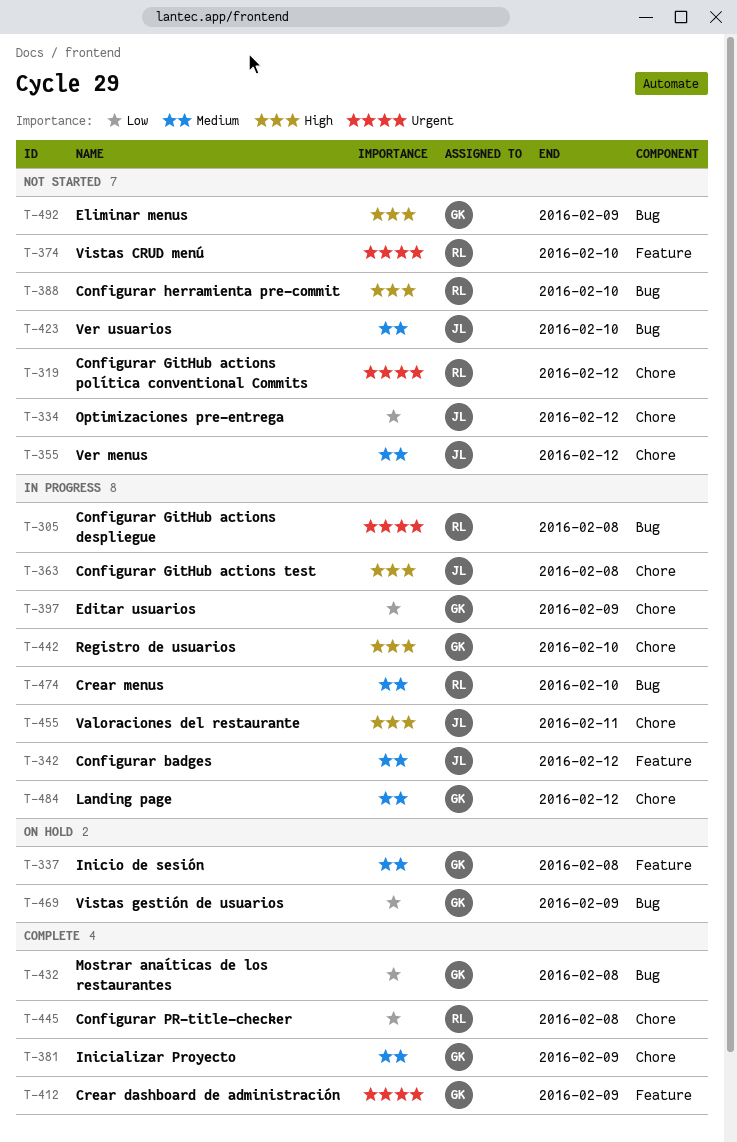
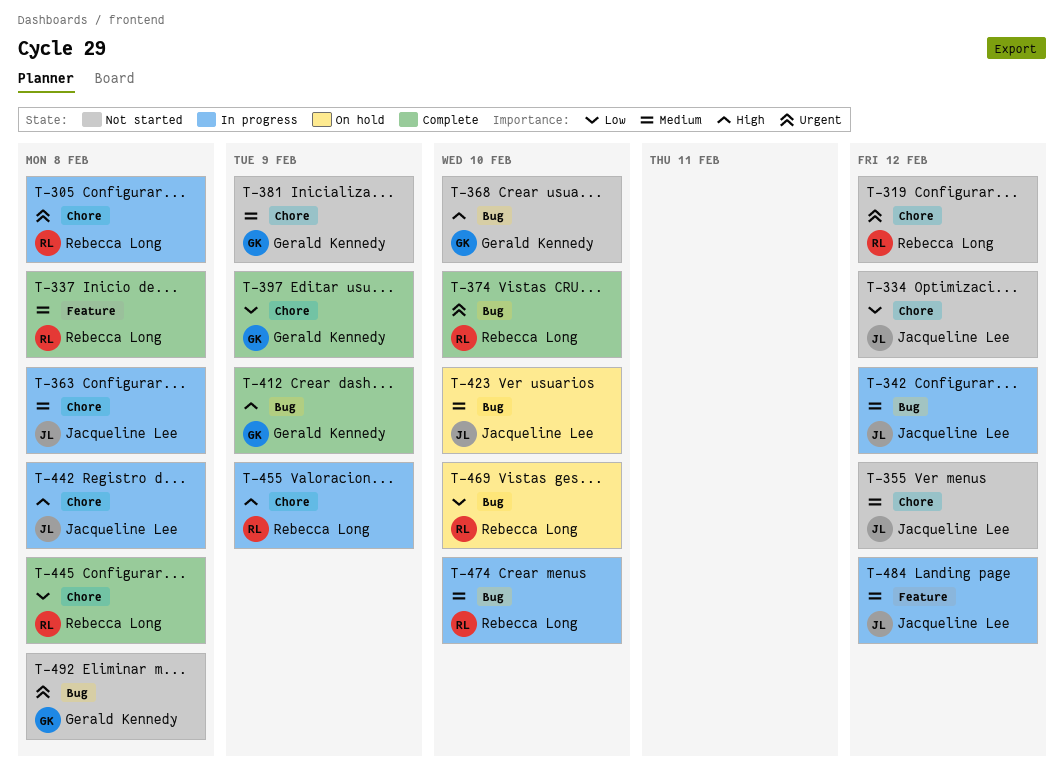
T-305, label: Bug -> Chore
T-337, status: On hold -> Complete
T-337, owner: Gerald Kennedy -> Rebecca Long
T-342, label: Feature -> Bug
T-363, priority: High -> Medium
T-368: none -> present
T-374, status: Not started -> Complete
T-374, label: Feature -> Bug
T-381, status: Complete -> Not started
T-388: present -> none
T-397, status: In progress -> Complete
T-412, priority: Urgent -> High
T-412, label: Feature -> Bug
T-423, status: Not started -> On hold
T-432: present -> none
T-442, owner: Gerald Kennedy -> Jacqueline Lee
T-442, due: Feb 10 -> Feb 8
T-455, owner: Jacqueline Lee -> Rebecca Long
T-455, due: Feb 11 -> Feb 9
T-469, owner: Gerald Kennedy -> Rebecca Long
T-469, due: Feb 9 -> Feb 10
T-484, owner: Gerald Kennedy -> Jacqueline Lee
T-484, label: Chore -> Feature
T-492, priority: High -> Urgent
T-492, due: Feb 9 -> Feb 8

